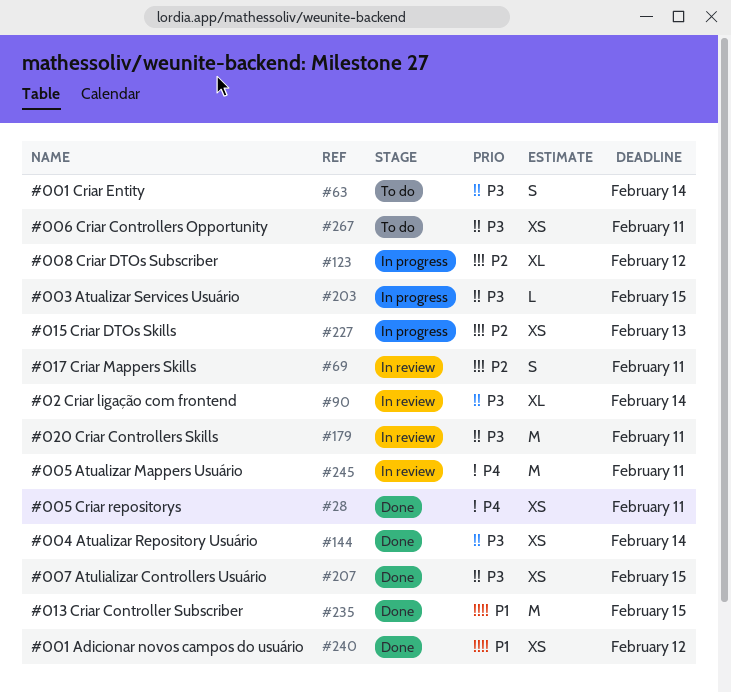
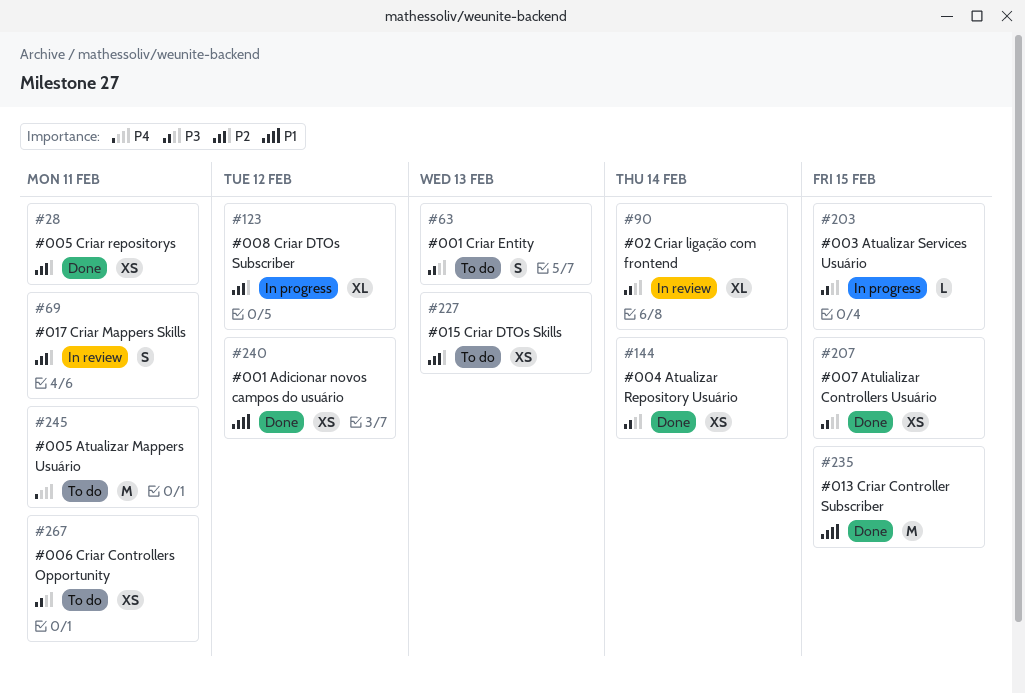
#28, priority: P4 -> P2
#63, due: Feb 14 -> Feb 13
#179: present -> none
#227, status: In progress -> To do
#245, status: In review -> To do

